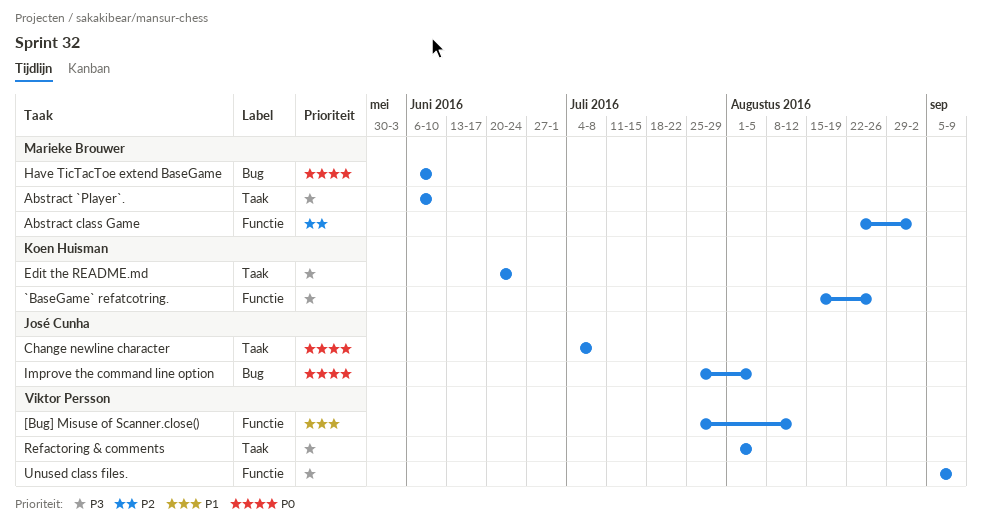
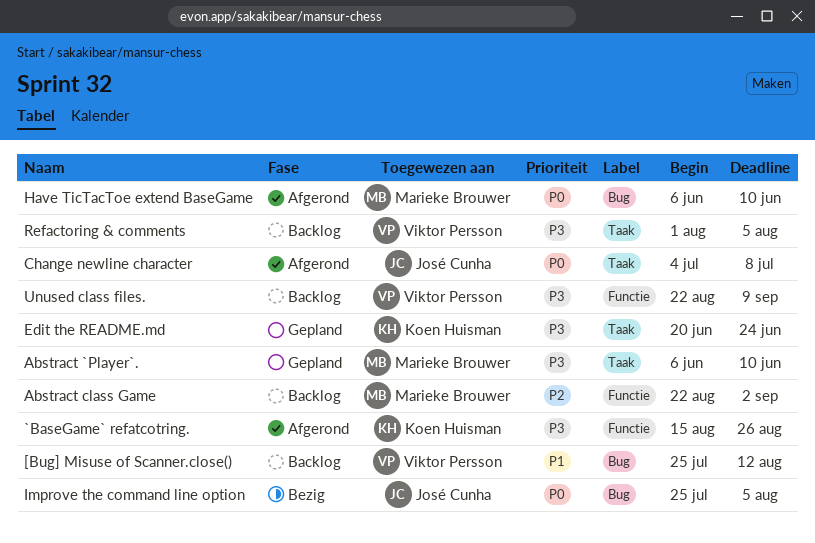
[Bug] Misuse of Scanner.close(), label: Functie -> Bug
Unused class files., start: Sep 5 -> Aug 22

